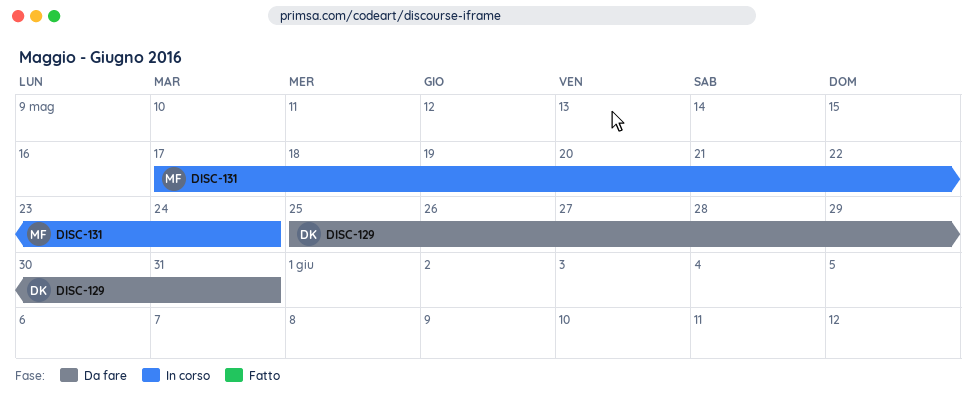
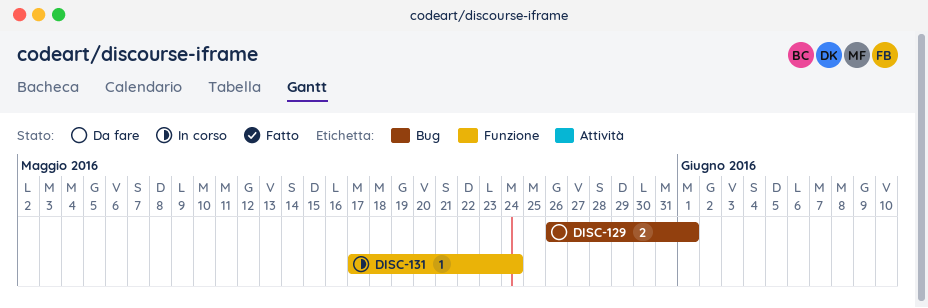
DISC-129, start: May 25 -> May 26
DISC-129, due: May 31 -> Jun 1

